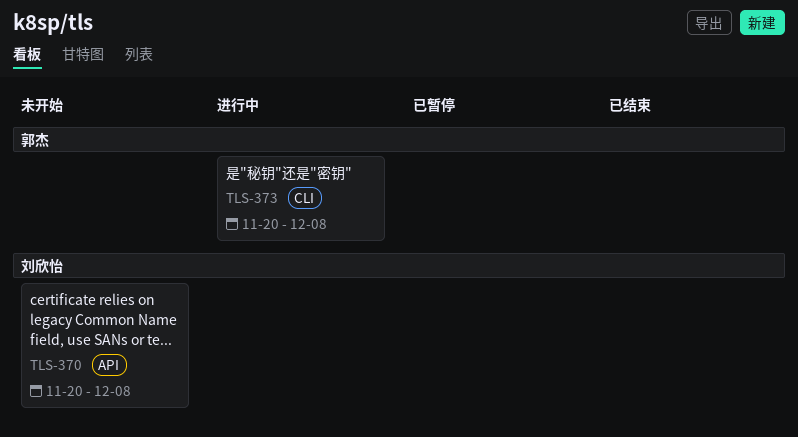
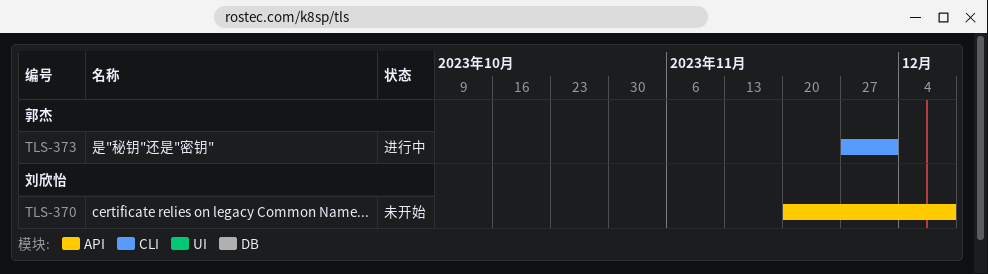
TLS-373, start: Nov 20 -> Nov 27
TLS-373, due: Dec 8 -> Dec 1

